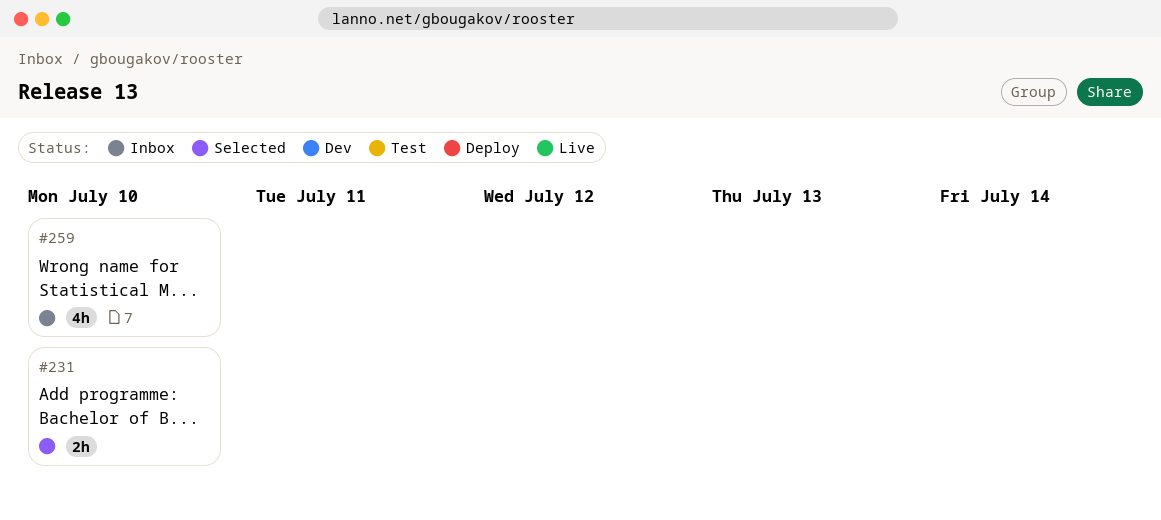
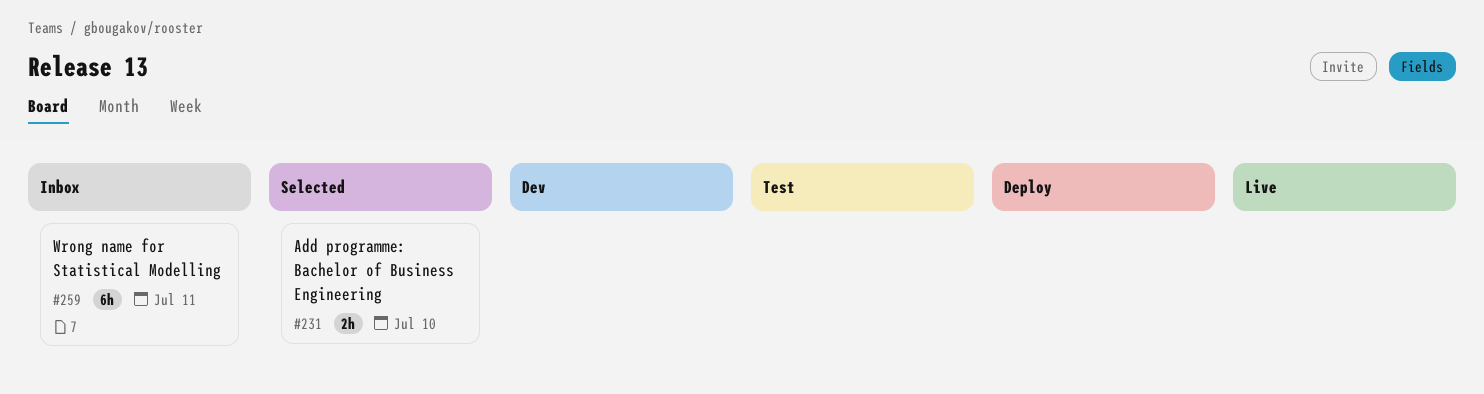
#259, estimate: 4h -> 6h
#259, due: Jul 10 -> Jul 11

